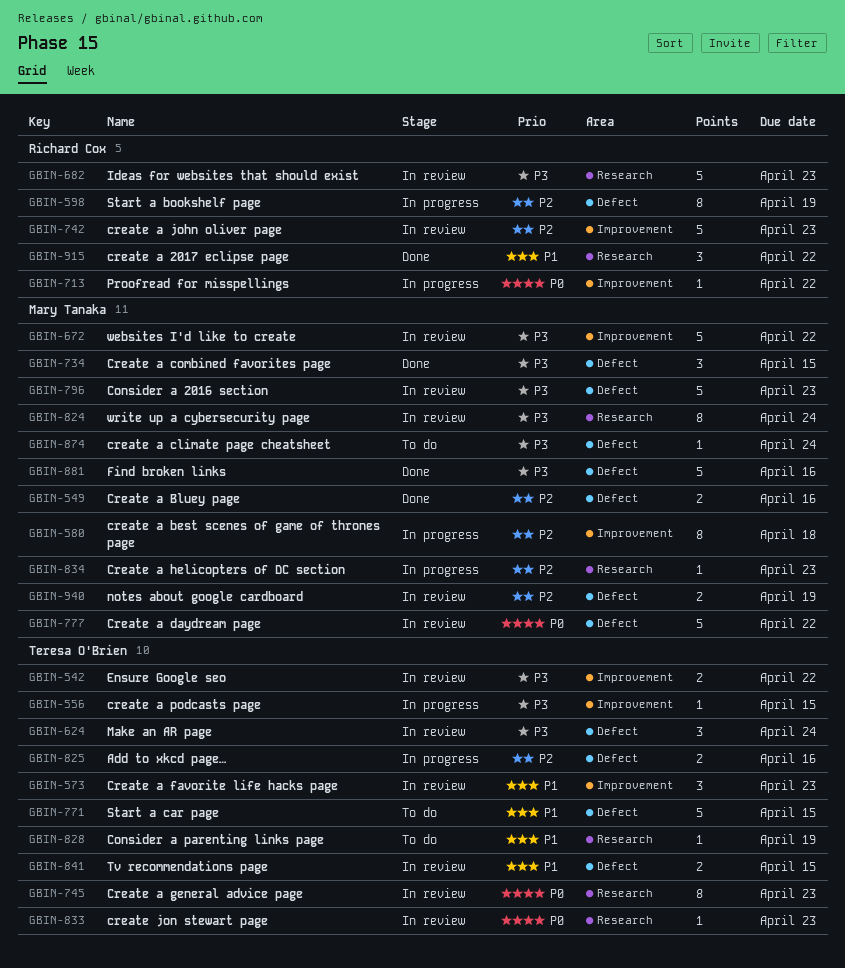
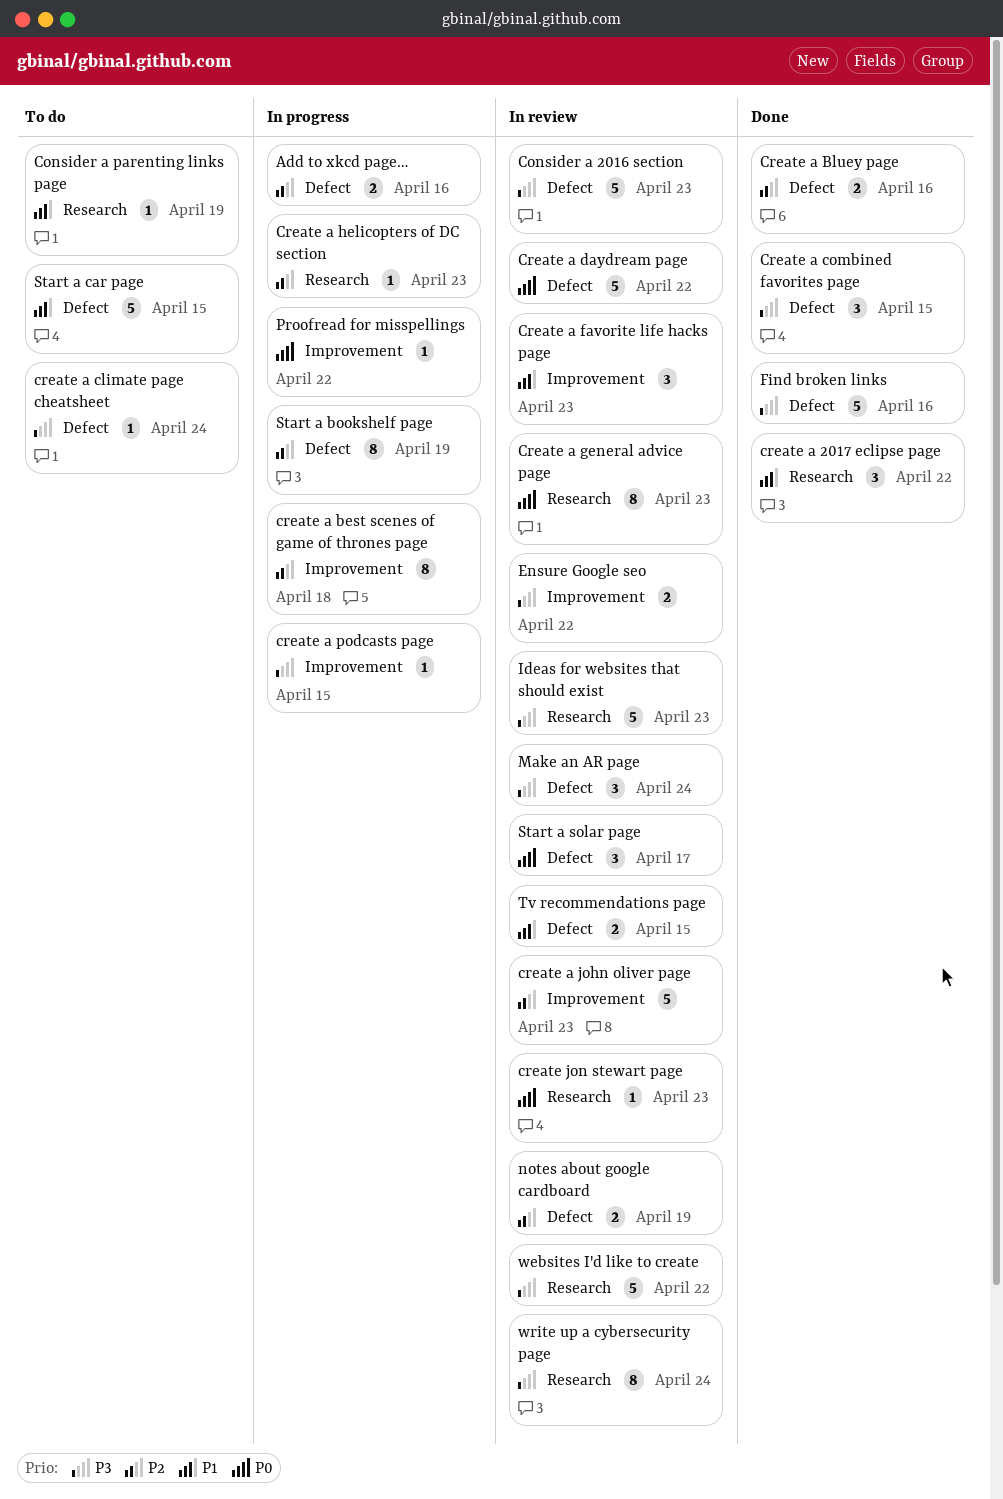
Start a solar page: none -> present
websites I'd like to create, label: Improvement -> Research

